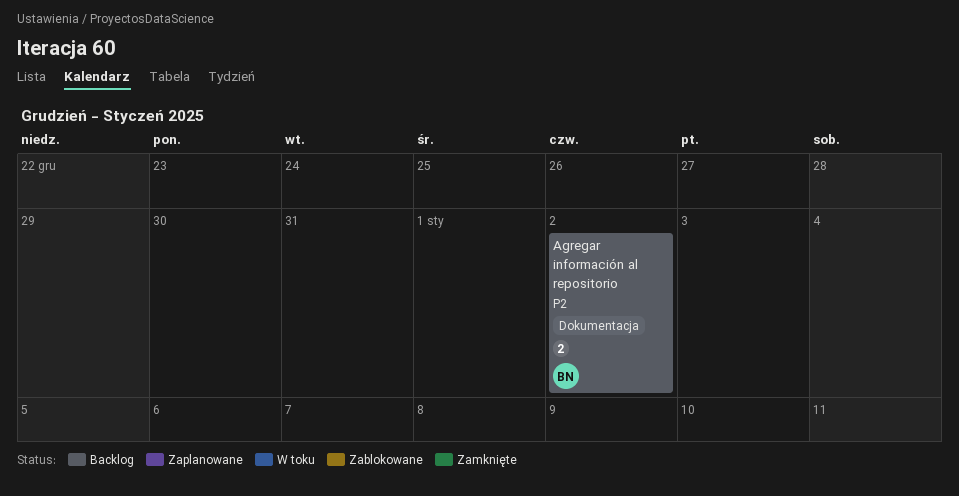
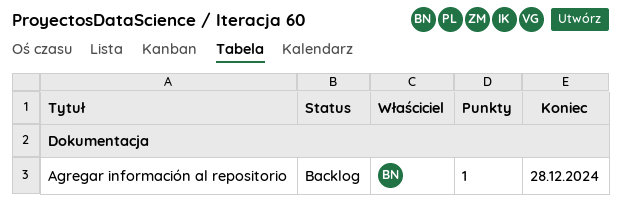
Agregar información al repositorio, estimate: 2 -> 1
Agregar información al repositorio, due: Jan 2 -> Dec 28

